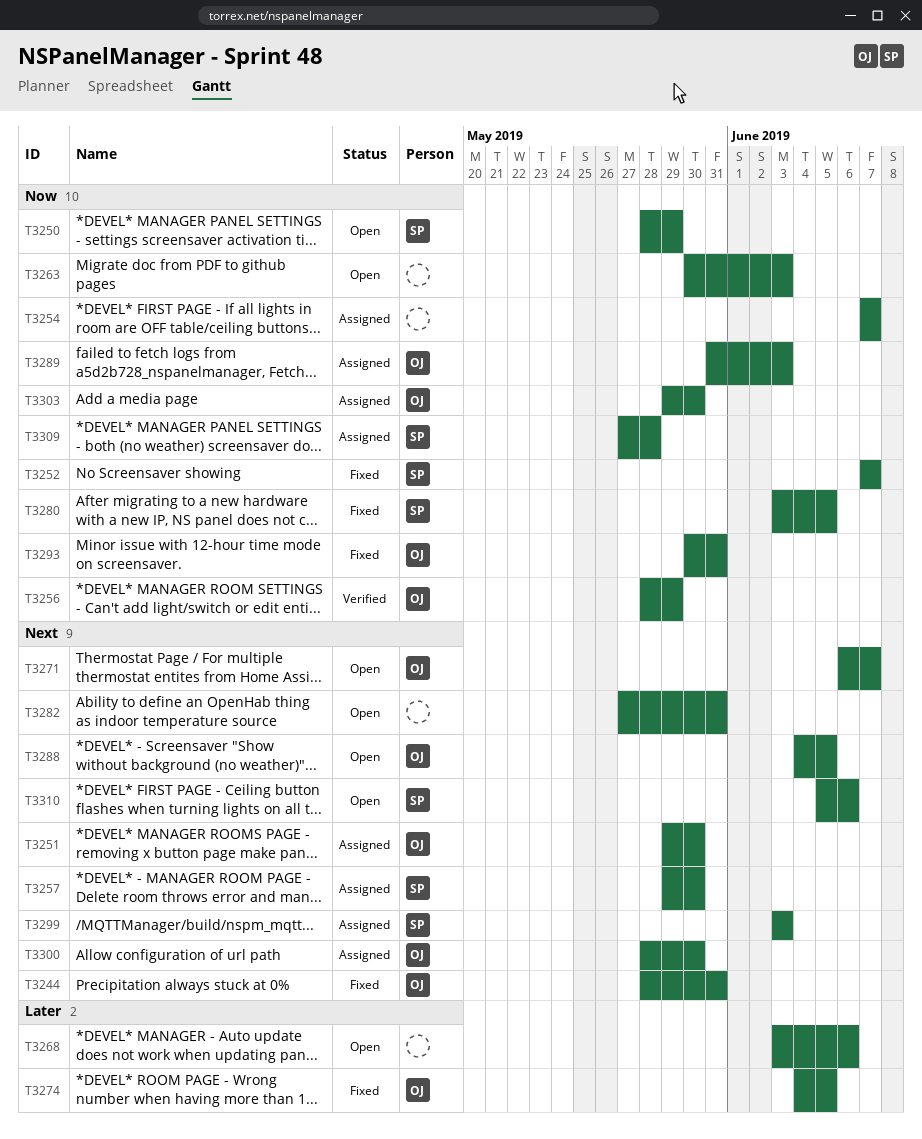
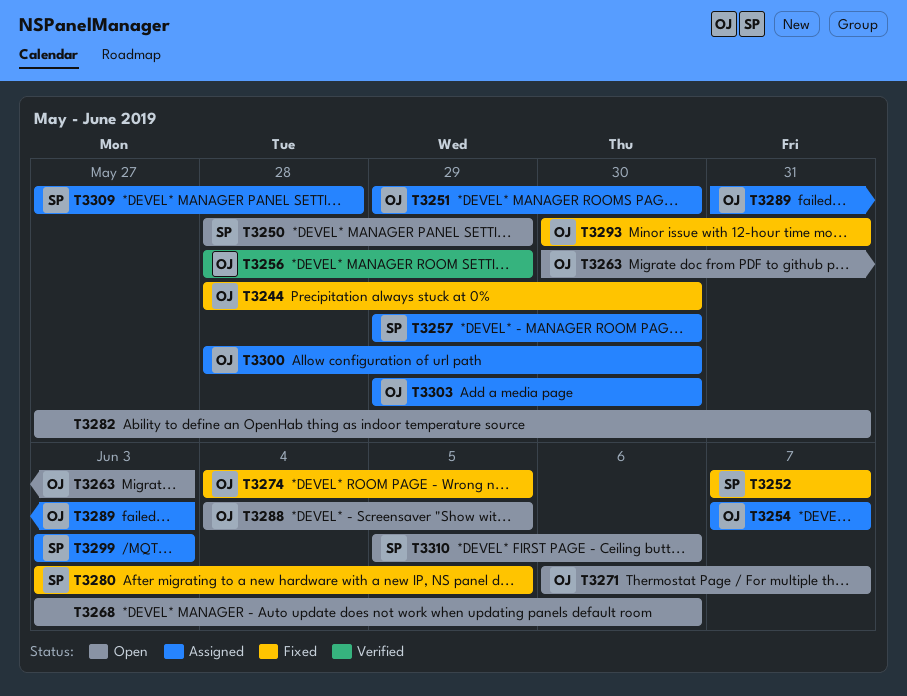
T3244, due: May 31 -> May 30
T3254, owner: none -> OJ
T3263, owner: none -> OJ

